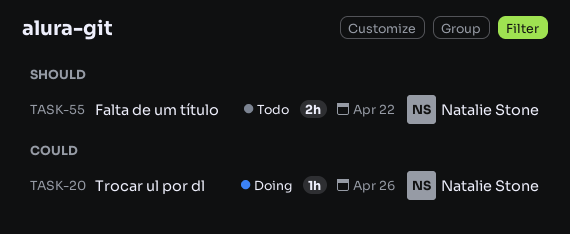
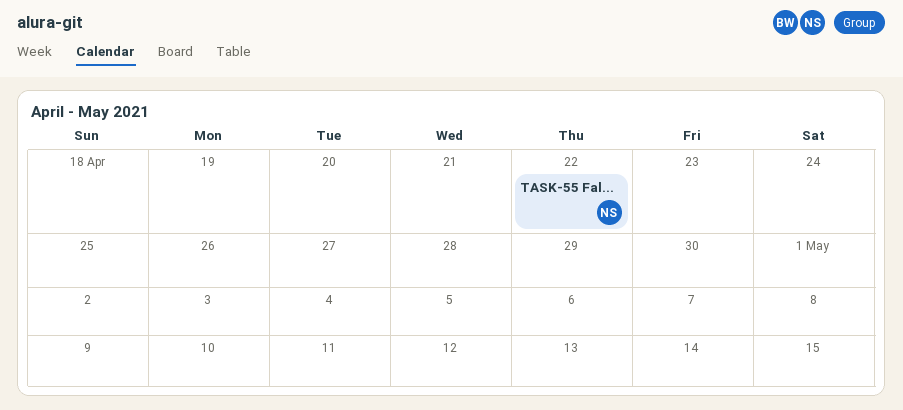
TASK-20: present -> none

